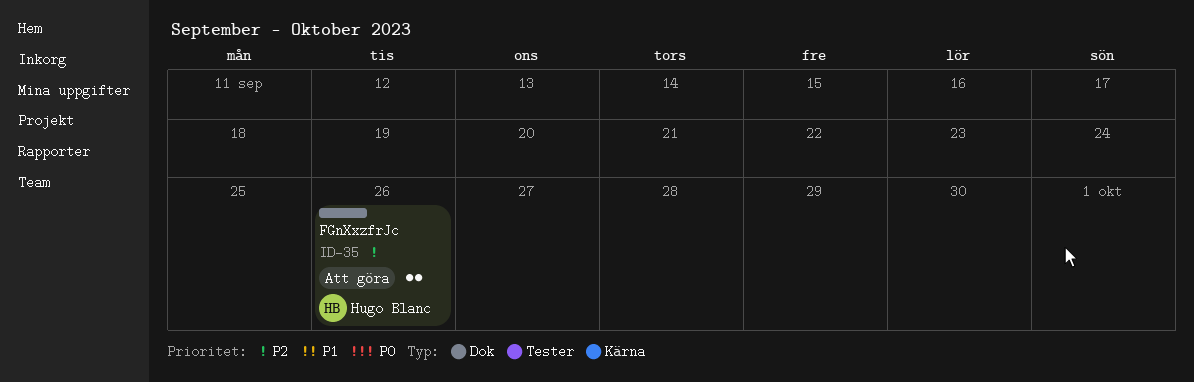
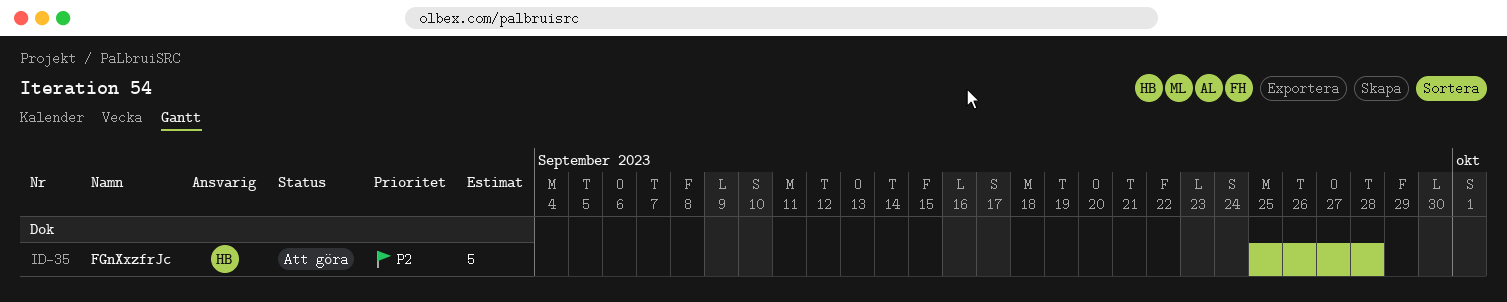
ID-35, estimate: 2 -> 5
ID-35, due: Sep 26 -> Sep 28

